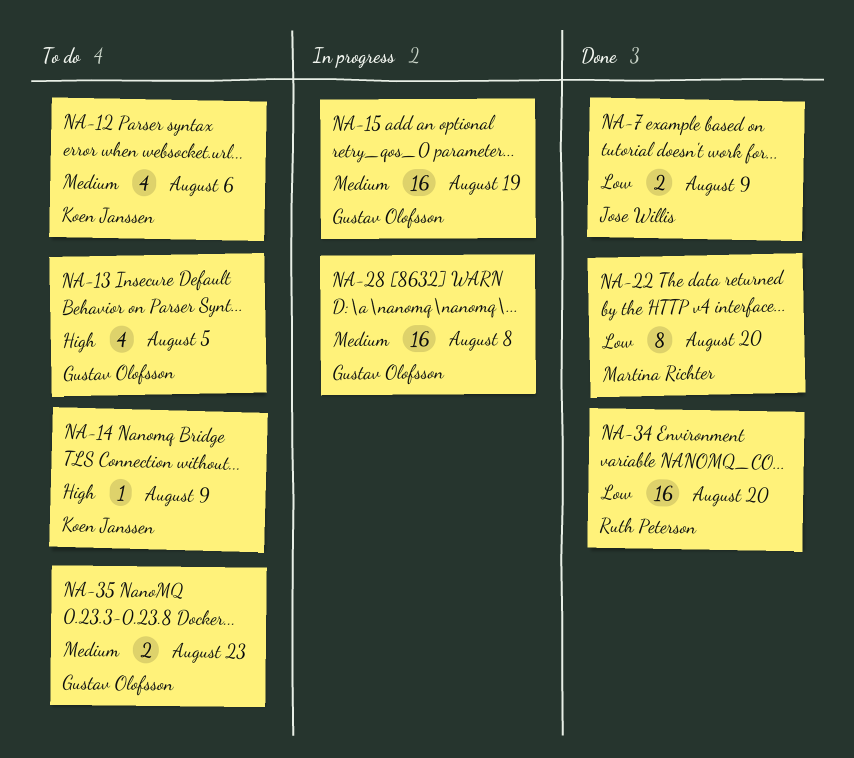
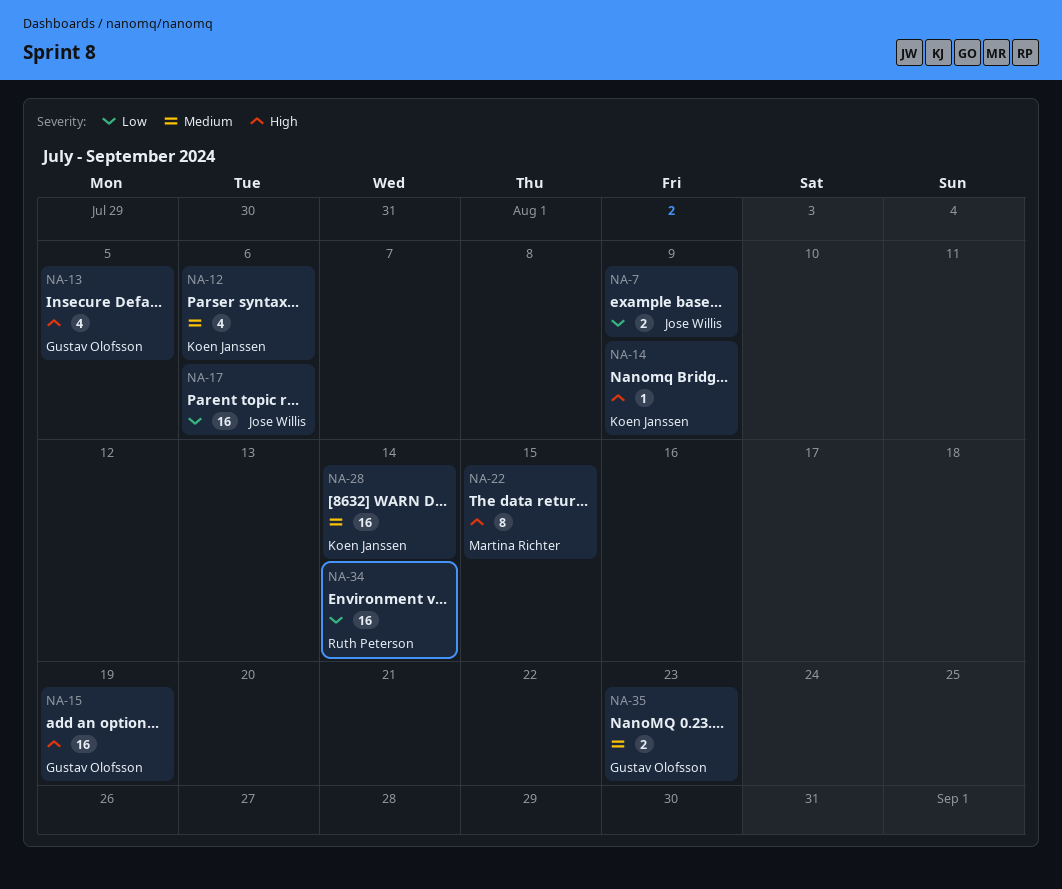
NA-15, priority: Medium -> High
NA-17: none -> present
NA-22, priority: Low -> High
NA-22, due: Aug 20 -> Aug 15
NA-28, owner: Gustav Olofsson -> Koen Janssen
NA-28, due: Aug 8 -> Aug 14
NA-34, due: Aug 20 -> Aug 14

